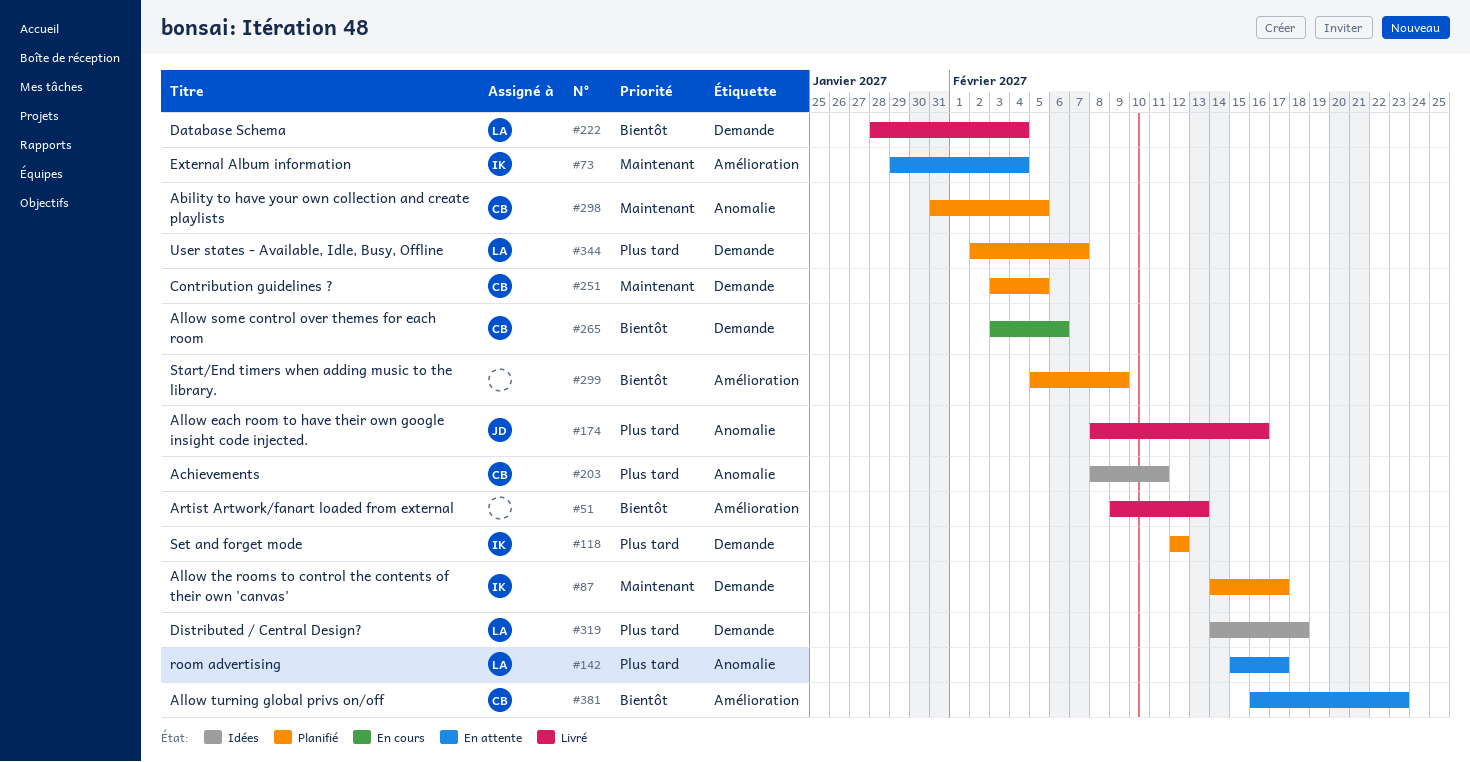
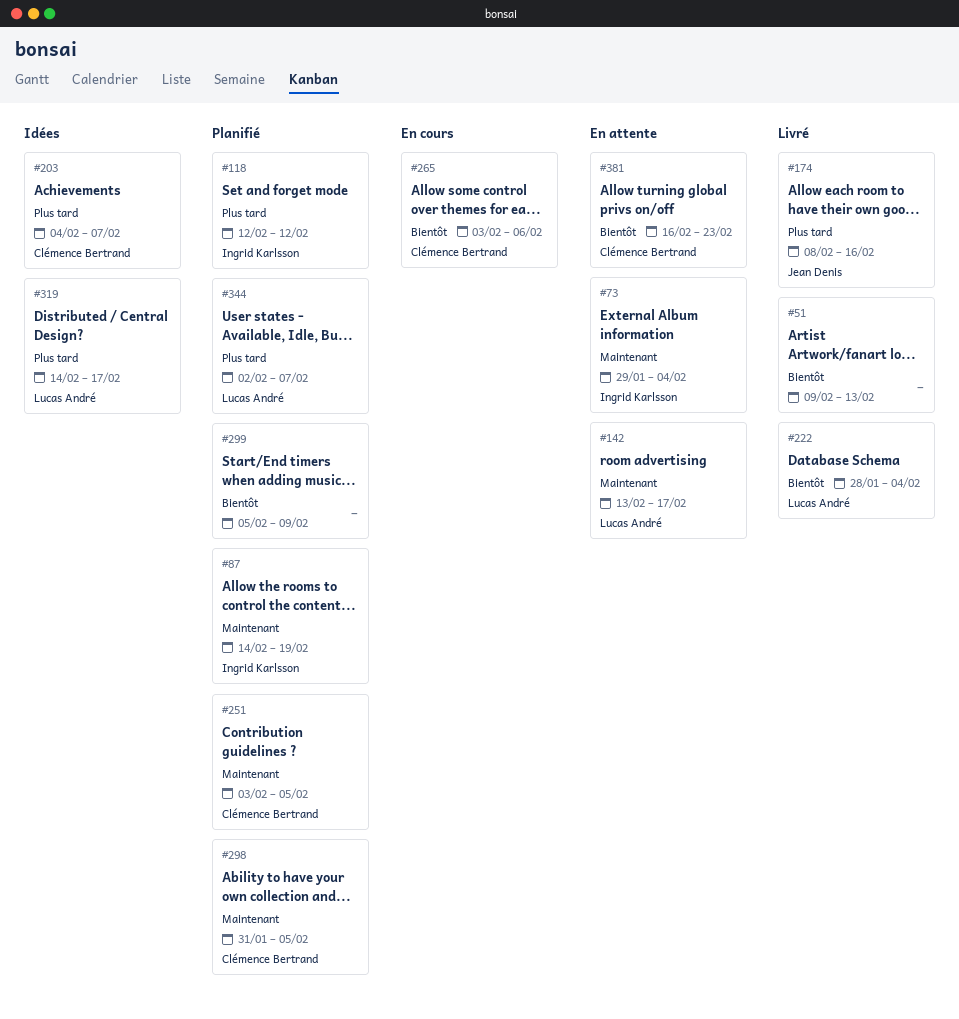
#87, due: Feb 17 -> Feb 19
#142, priority: Plus tard -> Maintenant
#142, start: Feb 15 -> Feb 13
#203, start: Feb 8 -> Feb 4
#203, due: Feb 11 -> Feb 7
#319, due: Feb 18 -> Feb 17

